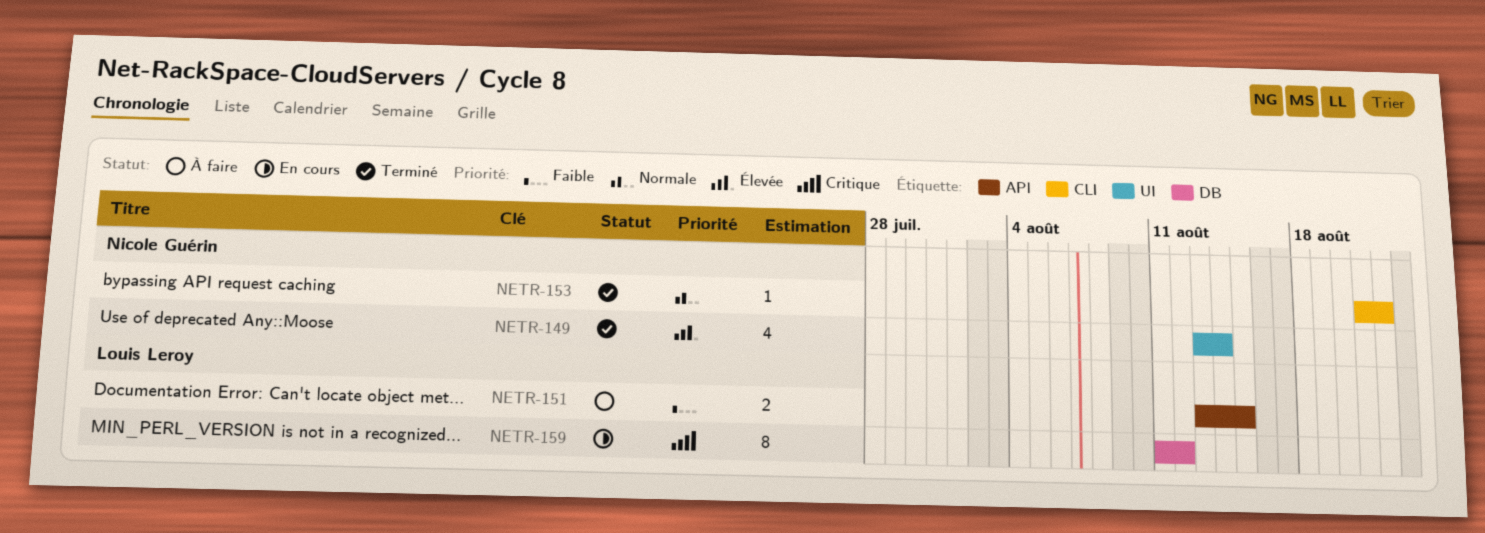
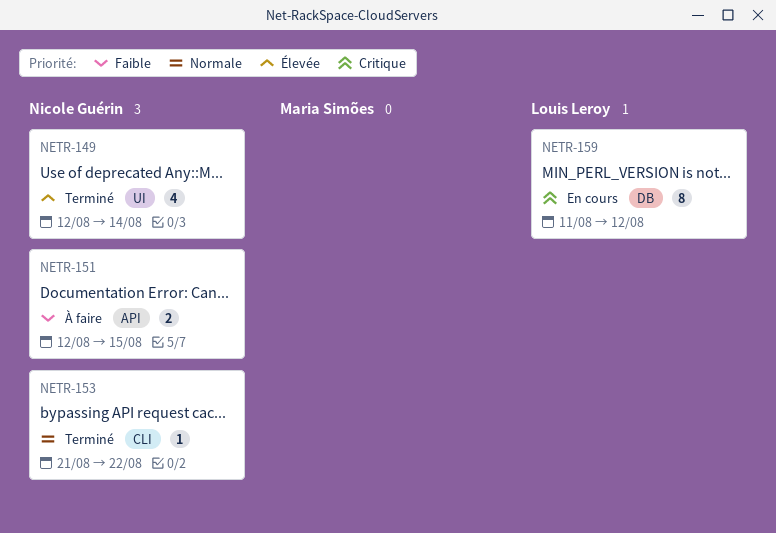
NETR-149, start: Aug 13 -> Aug 12
NETR-151, owner: Louis Leroy -> Nicole Guérin
NETR-151, start: Aug 13 -> Aug 12

